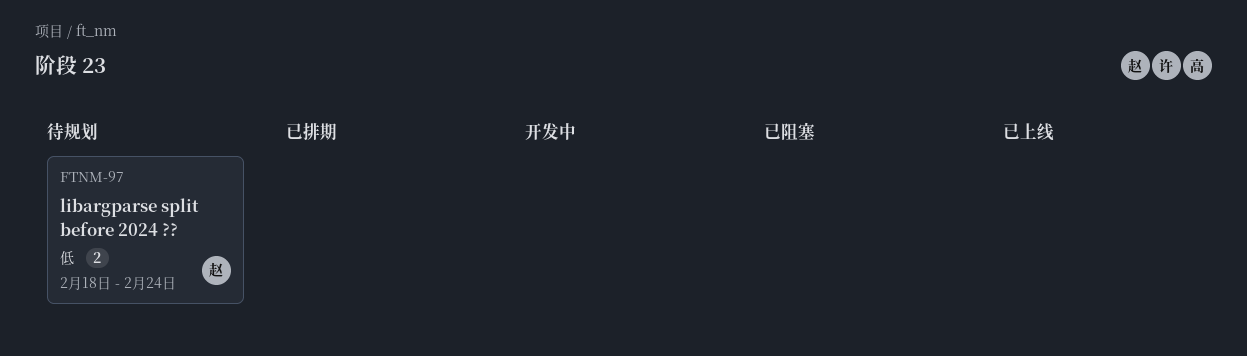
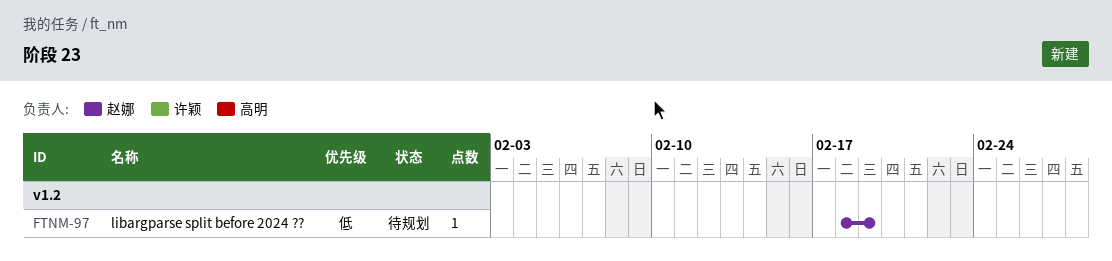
FTNM-97, estimate: 2 -> 1
FTNM-97, due: Feb 24 -> Feb 19

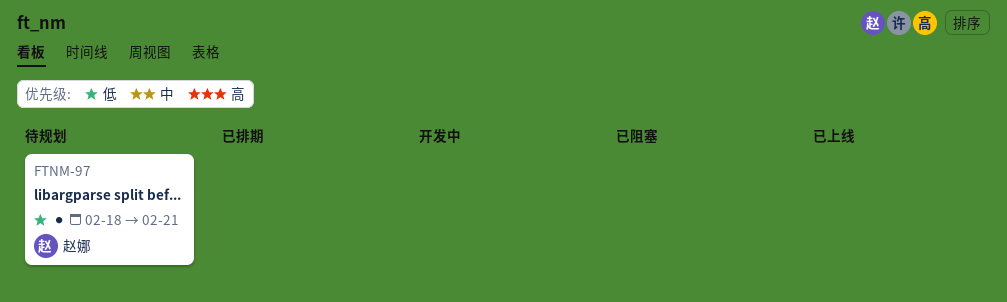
FTNM-97, due: Feb 19 -> Feb 21

